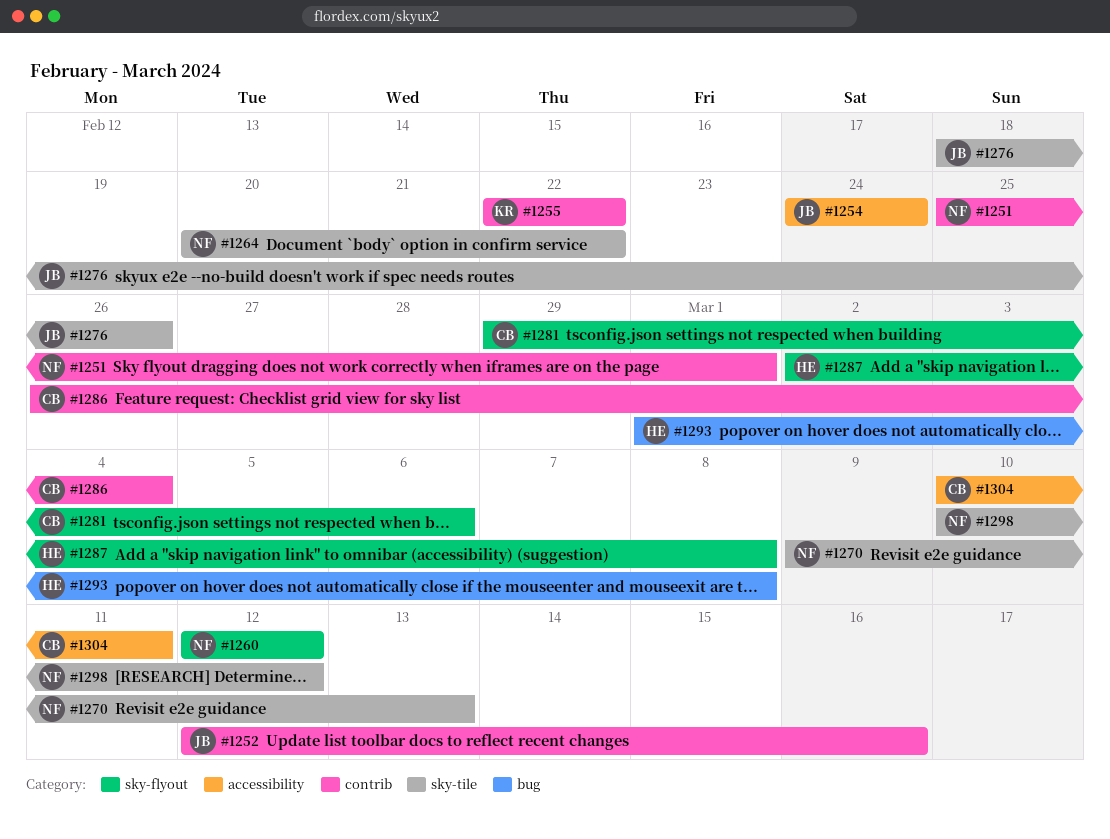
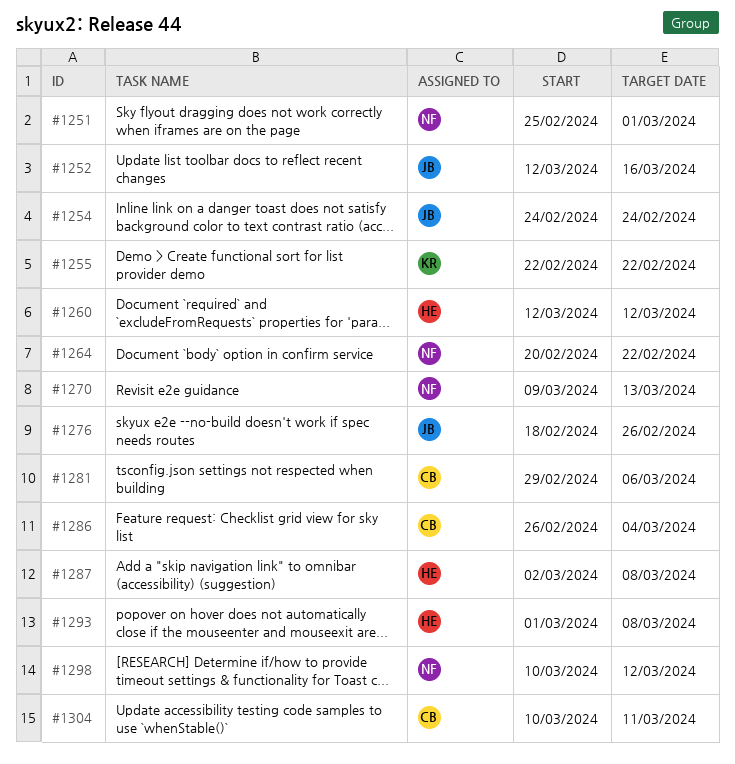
#1260, owner: NF -> HE

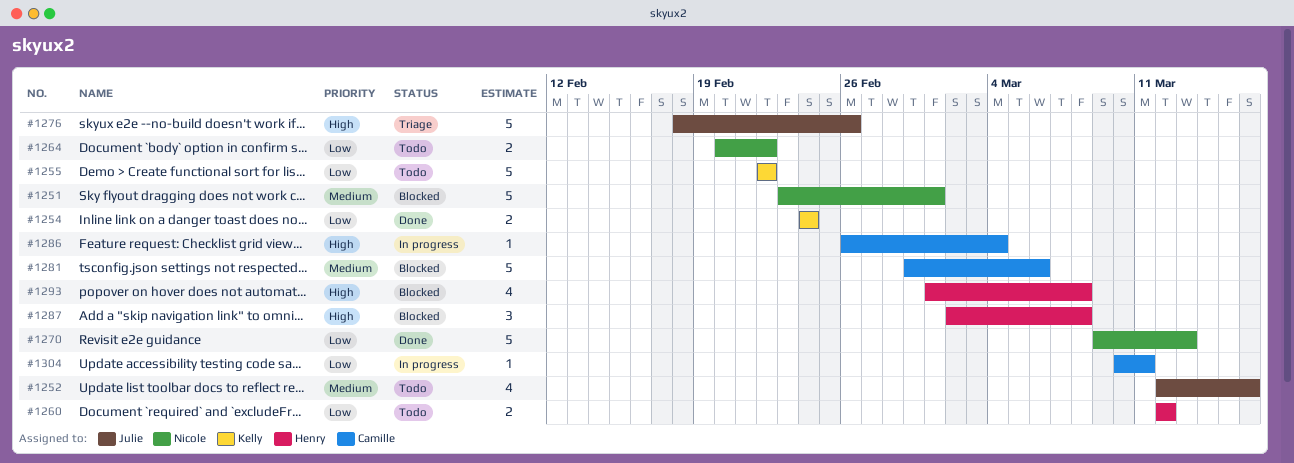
#1251, start: Feb 25 -> Feb 23
#1254, owner: Julie -> Kelly
#1298: present -> none

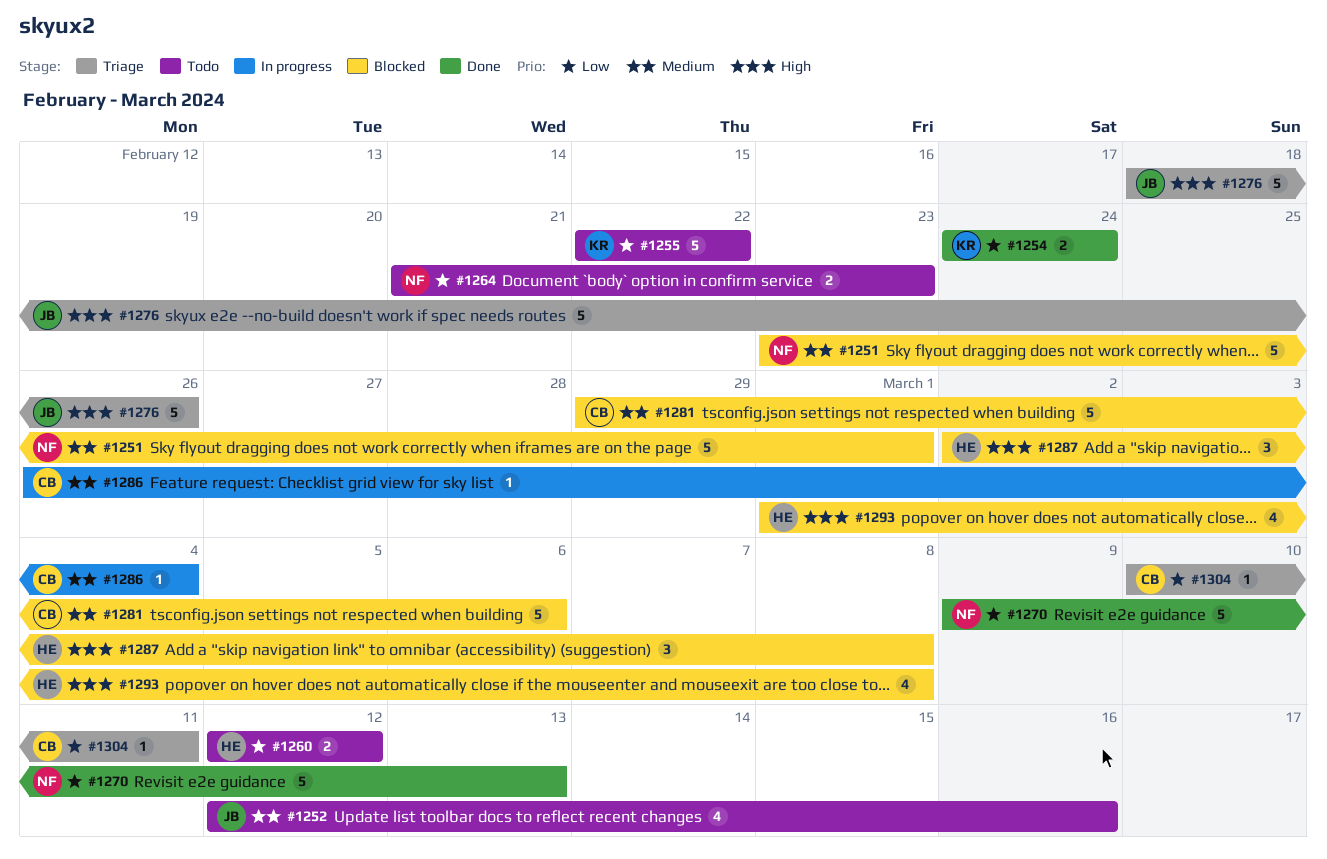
#1264, start: Feb 20 -> Feb 21
#1264, due: Feb 22 -> Feb 23
#1286, priority: High -> Medium
#1304, status: In progress -> Triage

